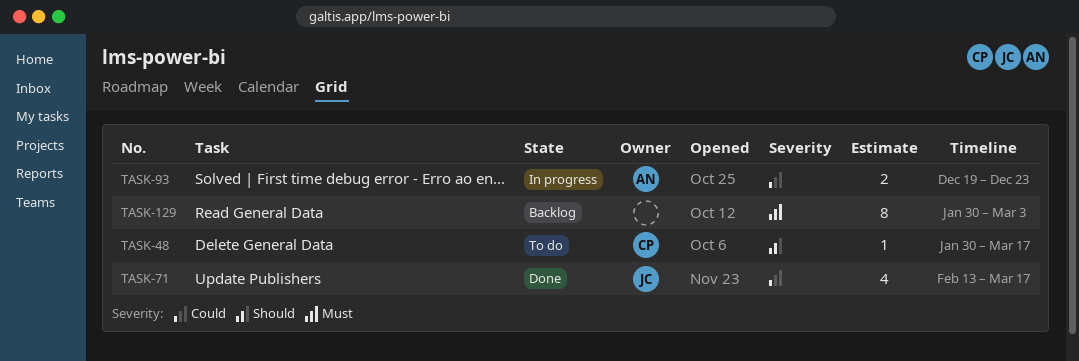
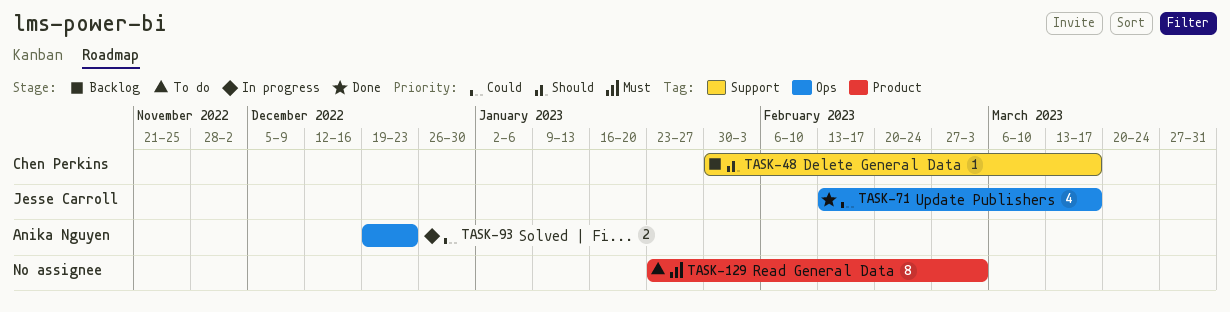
TASK-48, status: To do -> Backlog
TASK-129, status: Backlog -> To do
TASK-129, start: Jan 30 -> Jan 23

